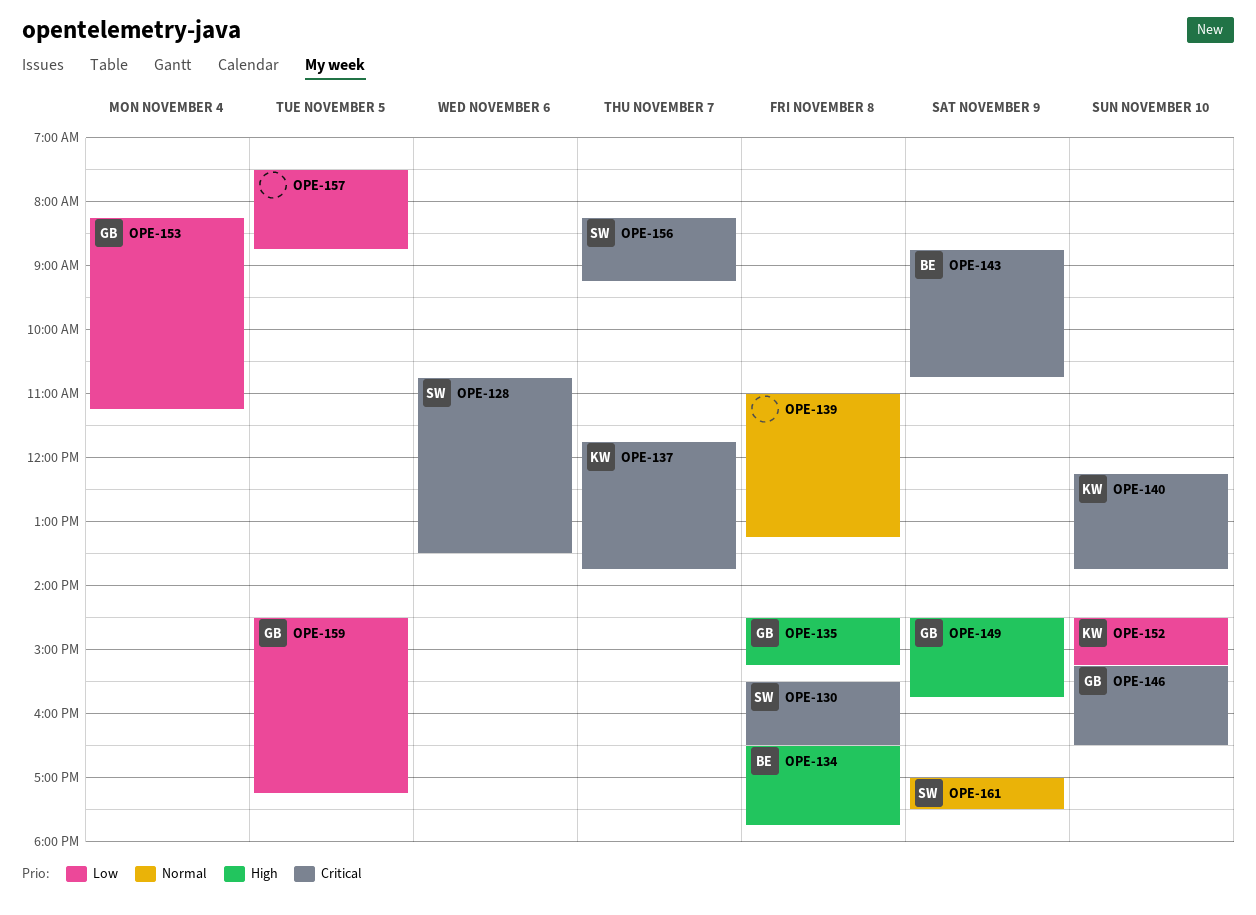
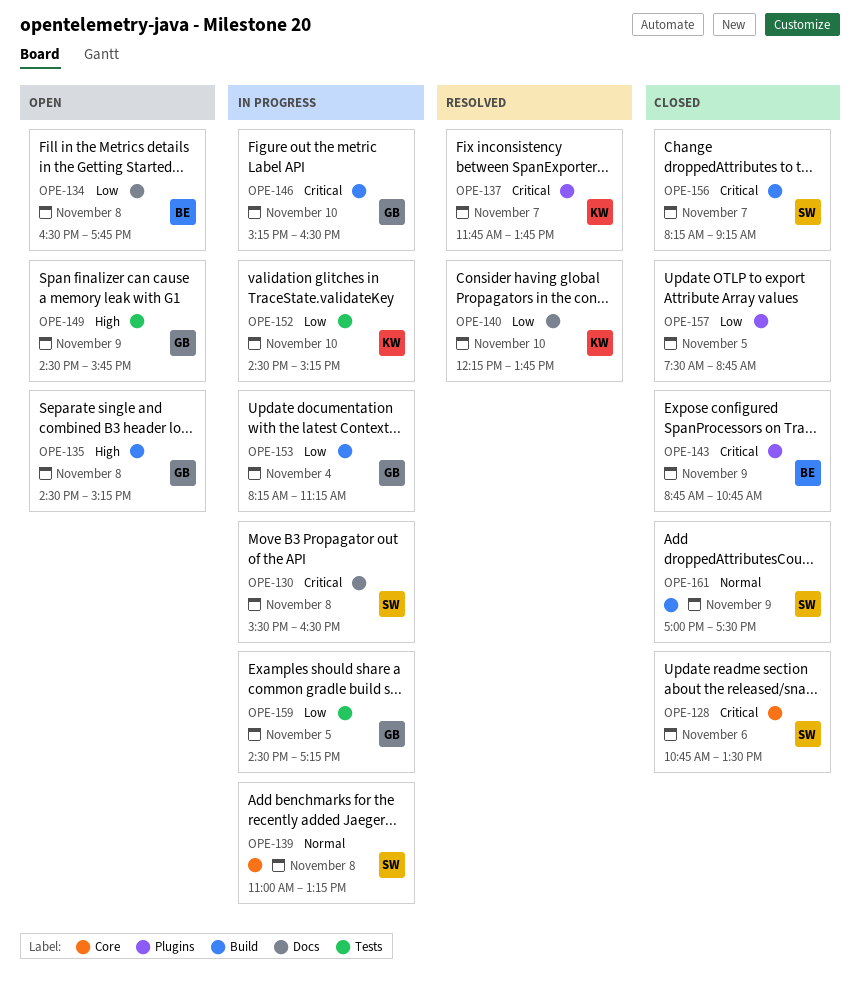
OPE-134, priority: High -> Low
OPE-139, owner: none -> SW
OPE-140, priority: Critical -> Low

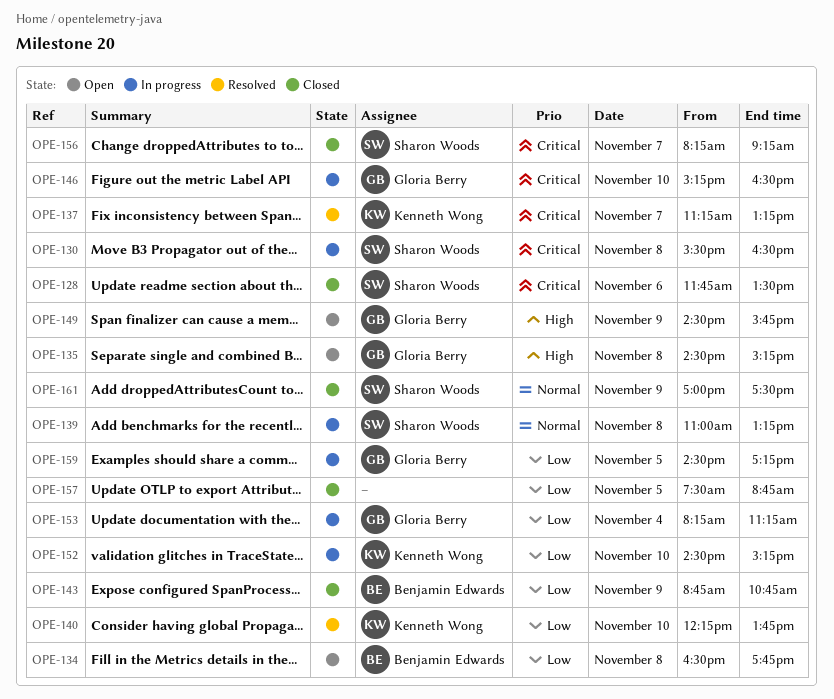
OPE-128, begins: 10:45 -> 11:45
OPE-137, begins: 11:45 -> 11:15
OPE-137, ends: 13:45 -> 13:15
OPE-143, priority: Critical -> Low

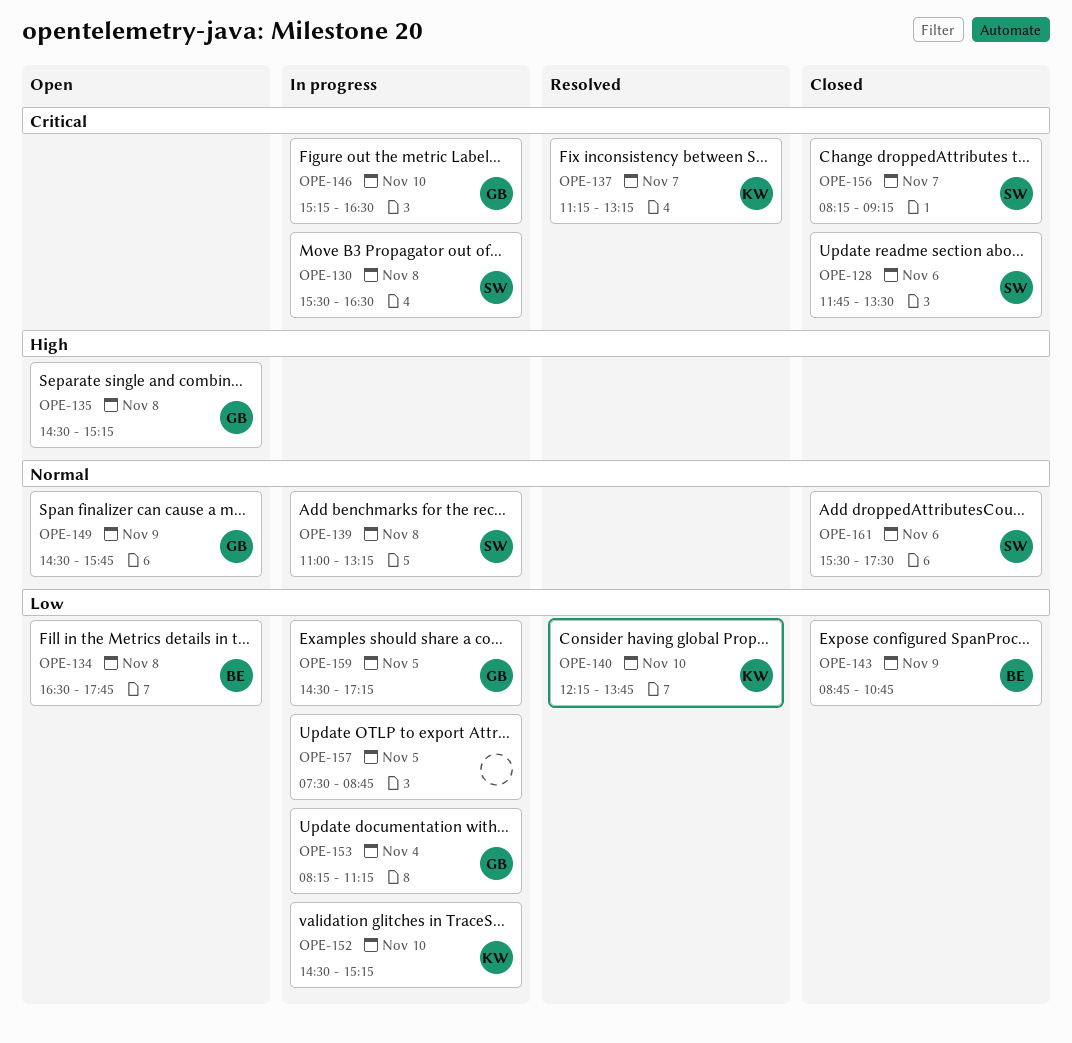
OPE-149, priority: High -> Normal
OPE-157, status: Closed -> In progress
OPE-161, day: Nov 9 -> Nov 6
OPE-161, begins: 17:00 -> 15:30

